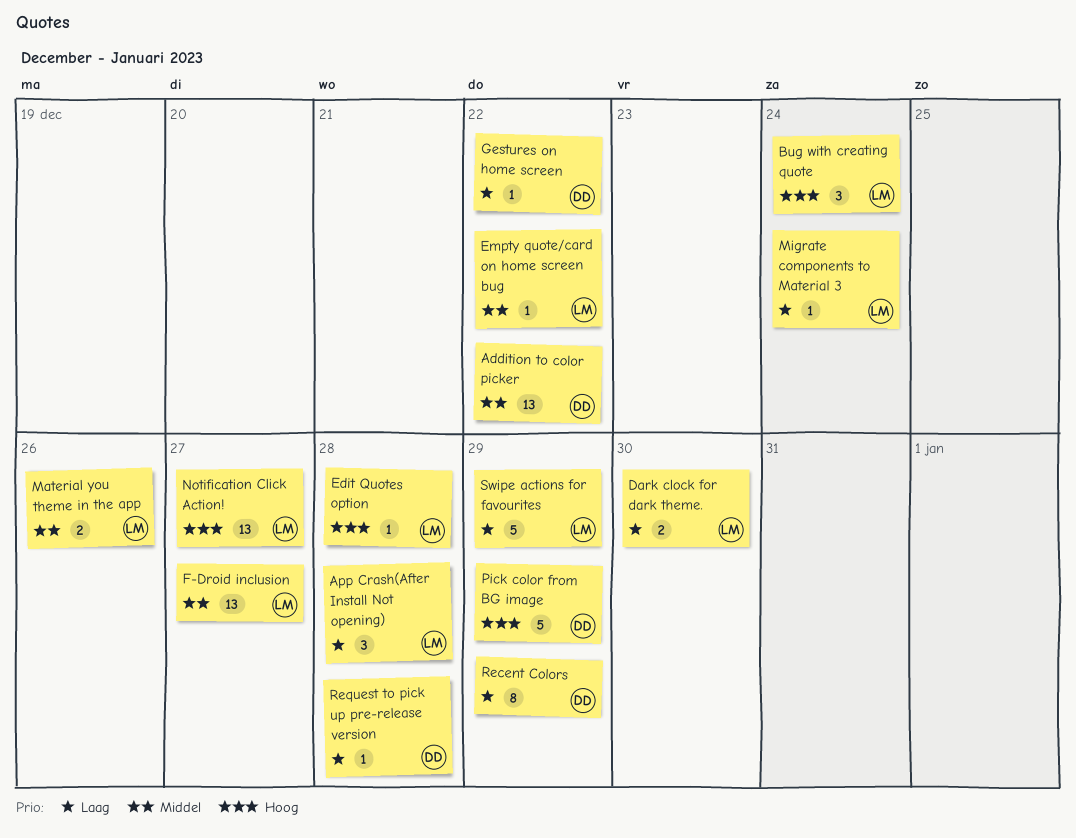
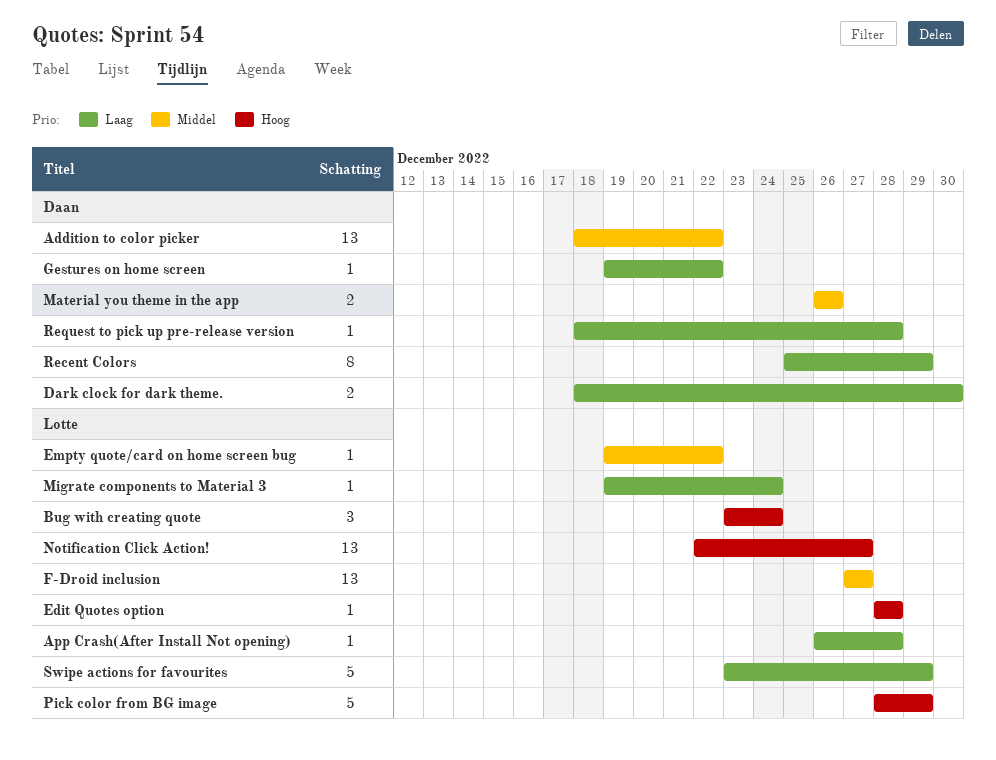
App Crash(After Install Not opening), estimate: 3 -> 1
Dark clock for dark theme., owner: Lotte -> Daan
Material you theme in the app, owner: Lotte -> Daan
Pick color from BG image, owner: Daan -> Lotte

